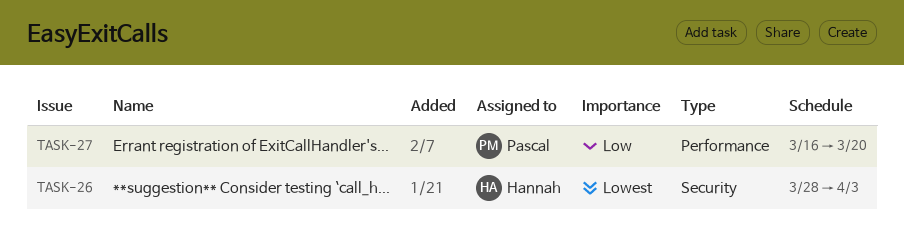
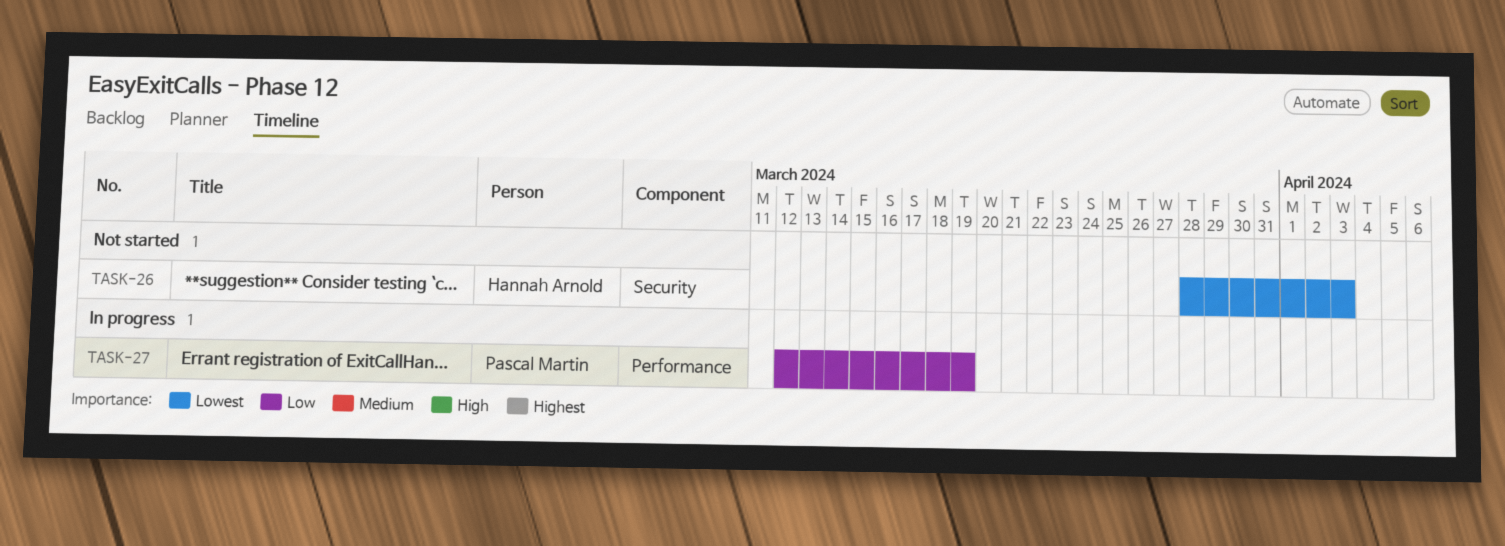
TASK-27, start: Mar 16 -> Mar 12
TASK-27, due: Mar 20 -> Mar 19

